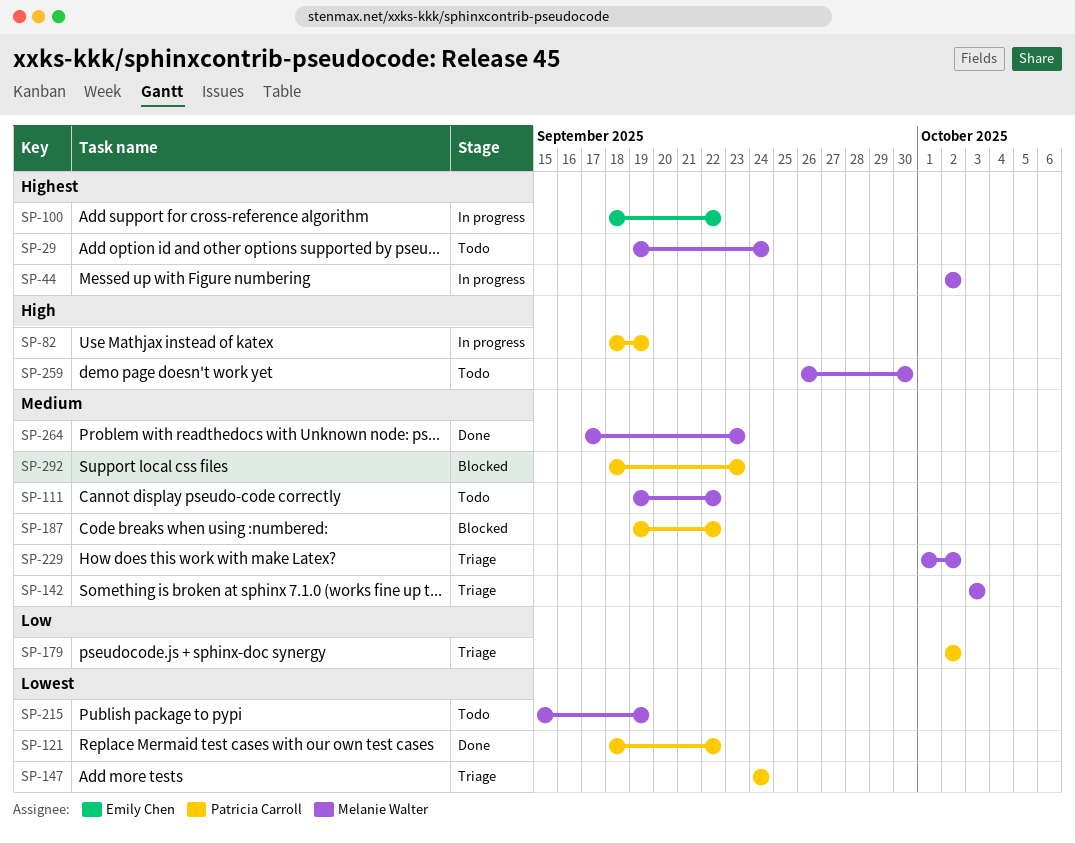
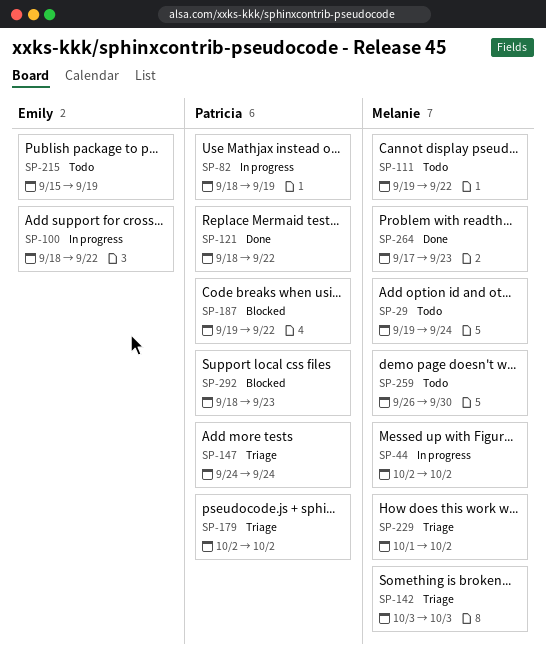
SP-215, owner: Melanie Walter -> Emily Chen

